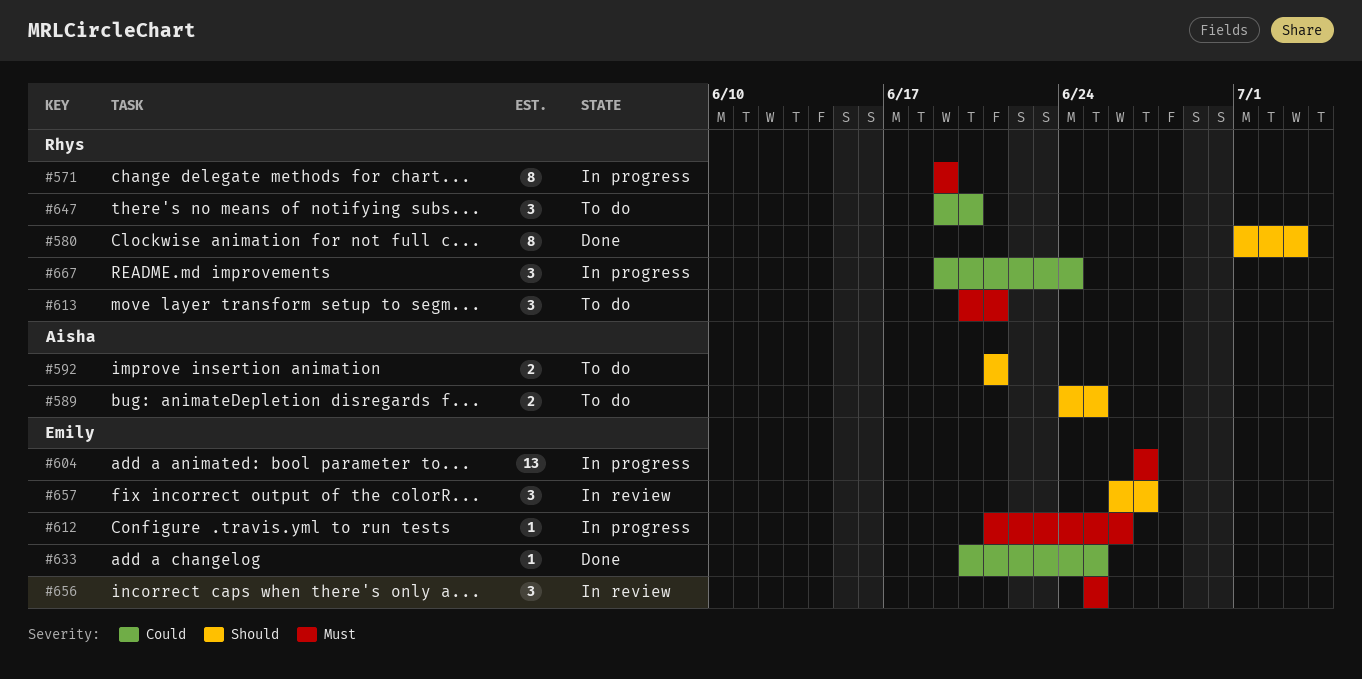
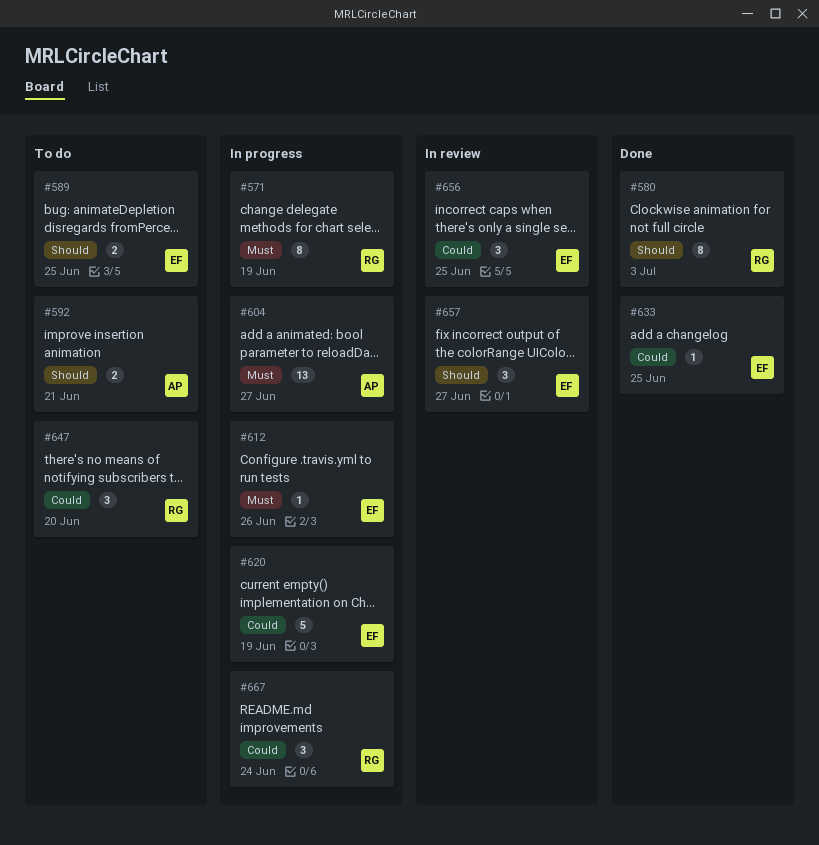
#589, owner: Aisha -> Emily
#604, owner: Emily -> Aisha
#613: present -> none
#620: none -> present
#656, priority: Must -> Could

